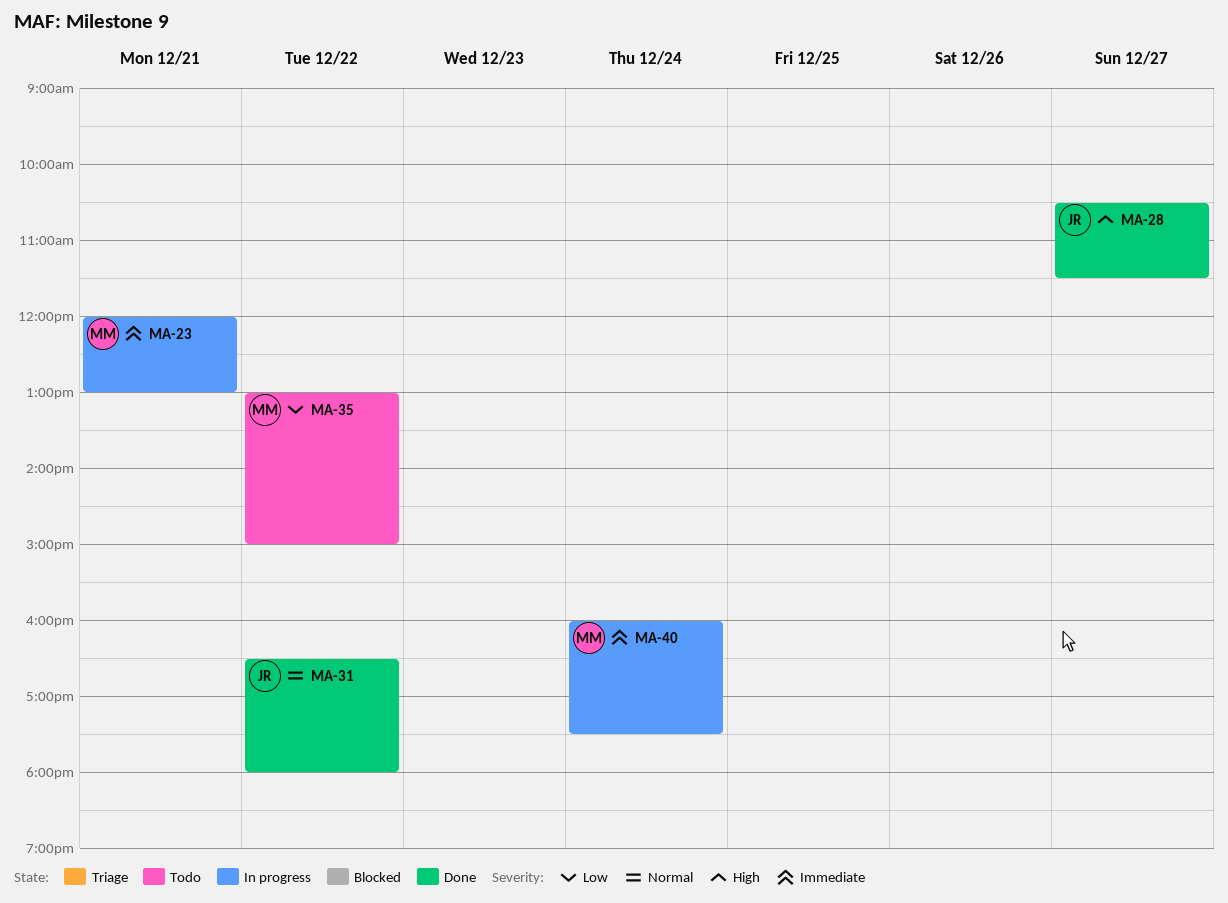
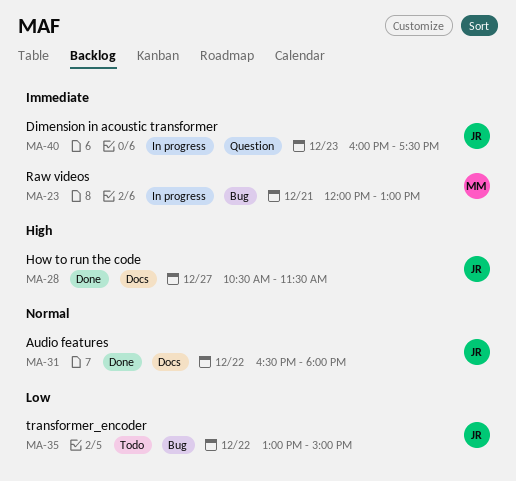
MA-35, owner: MM -> JR
MA-40, owner: MM -> JR
MA-40, day: Dec 24 -> Dec 23

